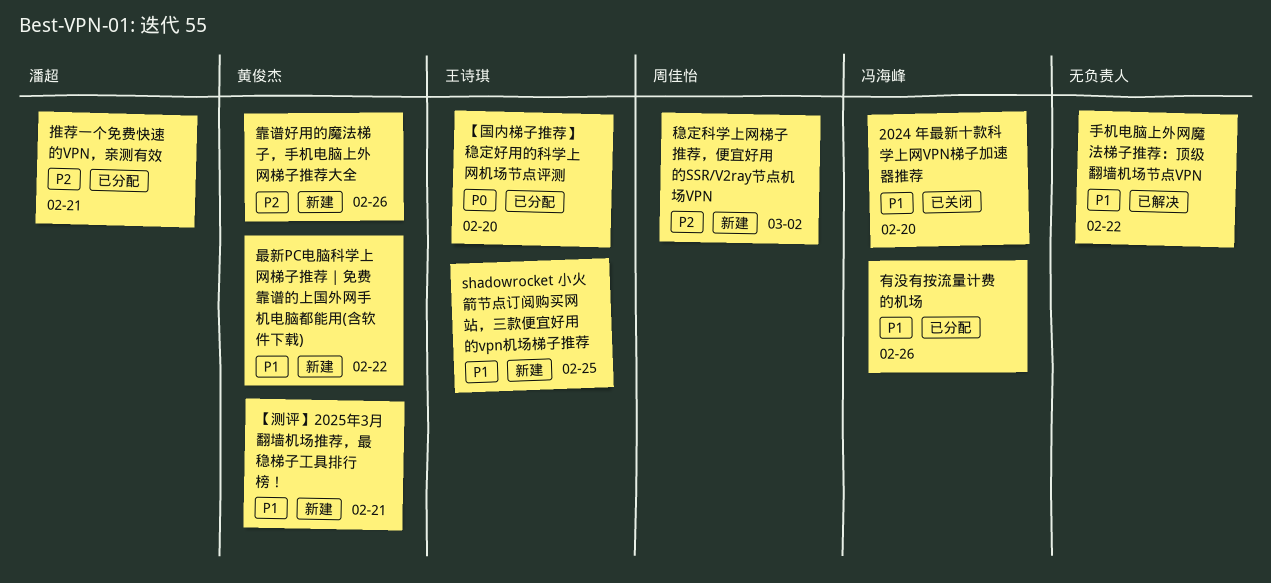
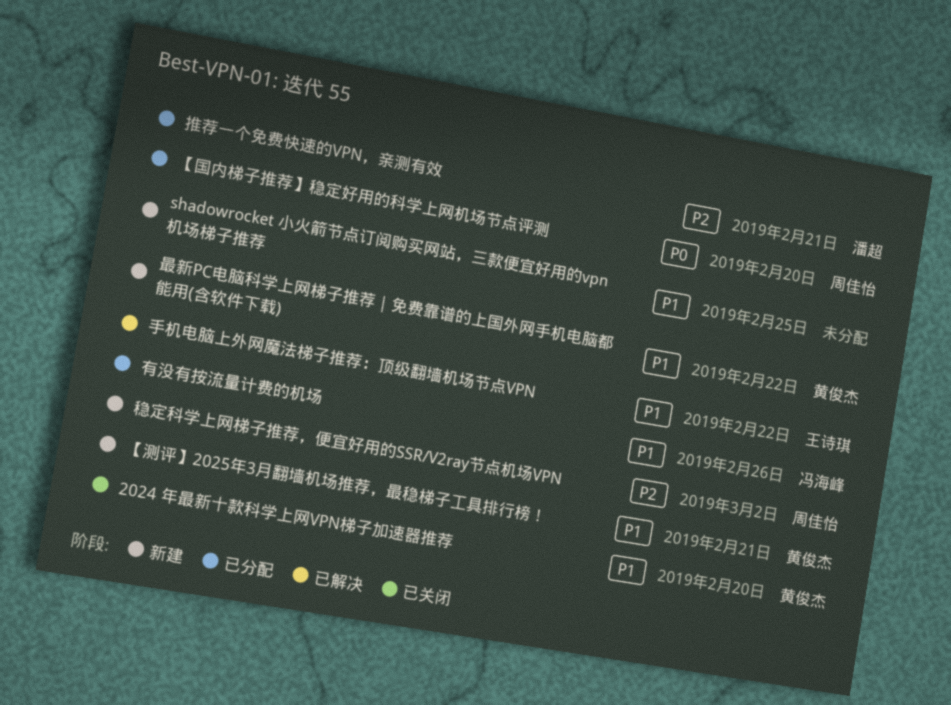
2024 年最新十款科学上网VPN梯子加速器推荐, owner: 冯海峰 -> 黄俊杰
shadowrocket 小火箭节点订阅购买网站，三款便宜好用的vpn机场梯子推荐, owner: 王诗琪 -> none
【国内梯子推荐】稳定好用的科学上网机场节点评测, owner: 王诗琪 -> 周佳怡
手机电脑上外网魔法梯子推荐：顶级翻墙机场节点VPN, owner: none -> 王诗琪
靠谱好用的魔法梯子，手机电脑上外网梯子推荐大全: present -> none

